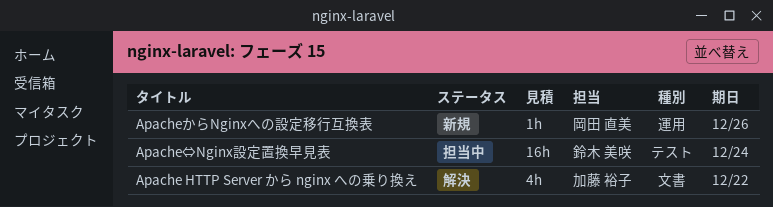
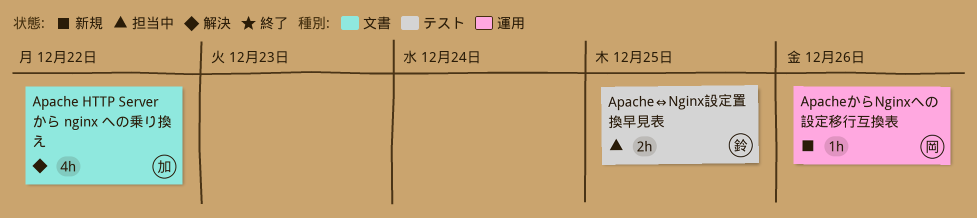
Apache⇔Nginx設定置換早見表, estimate: 16h -> 2h
Apache⇔Nginx設定置換早見表, due: Dec 24 -> Dec 25

